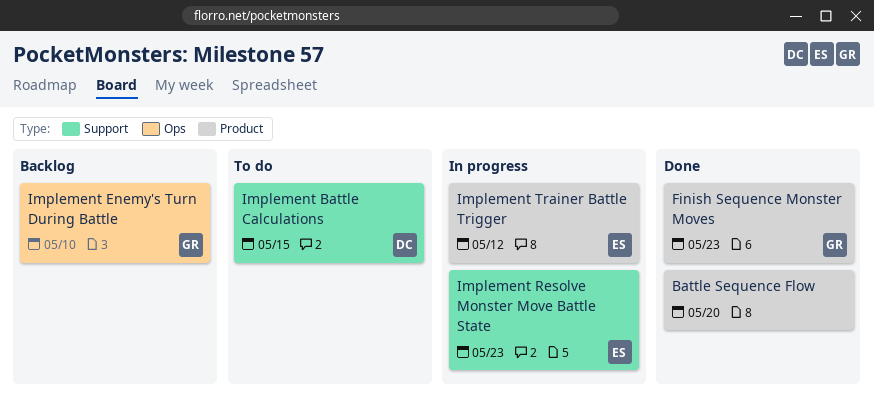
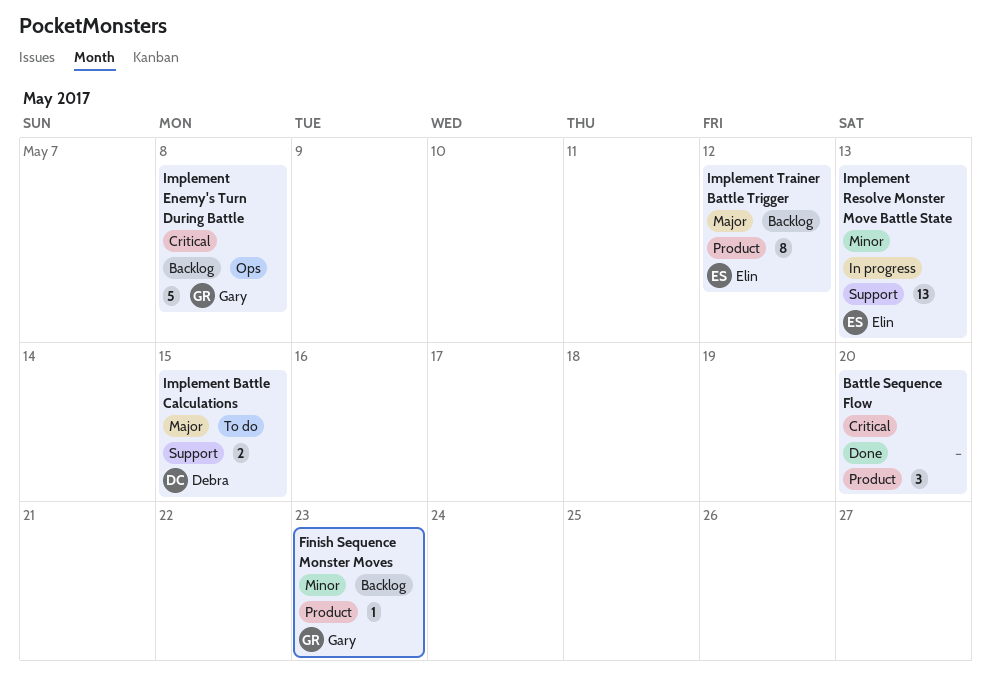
Finish Sequence Monster Moves, status: Done -> Backlog
Implement Enemy's Turn During Battle, due: May 10 -> May 8
Implement Resolve Monster Move Battle State, due: May 23 -> May 13
Implement Trainer Battle Trigger, status: In progress -> Backlog

